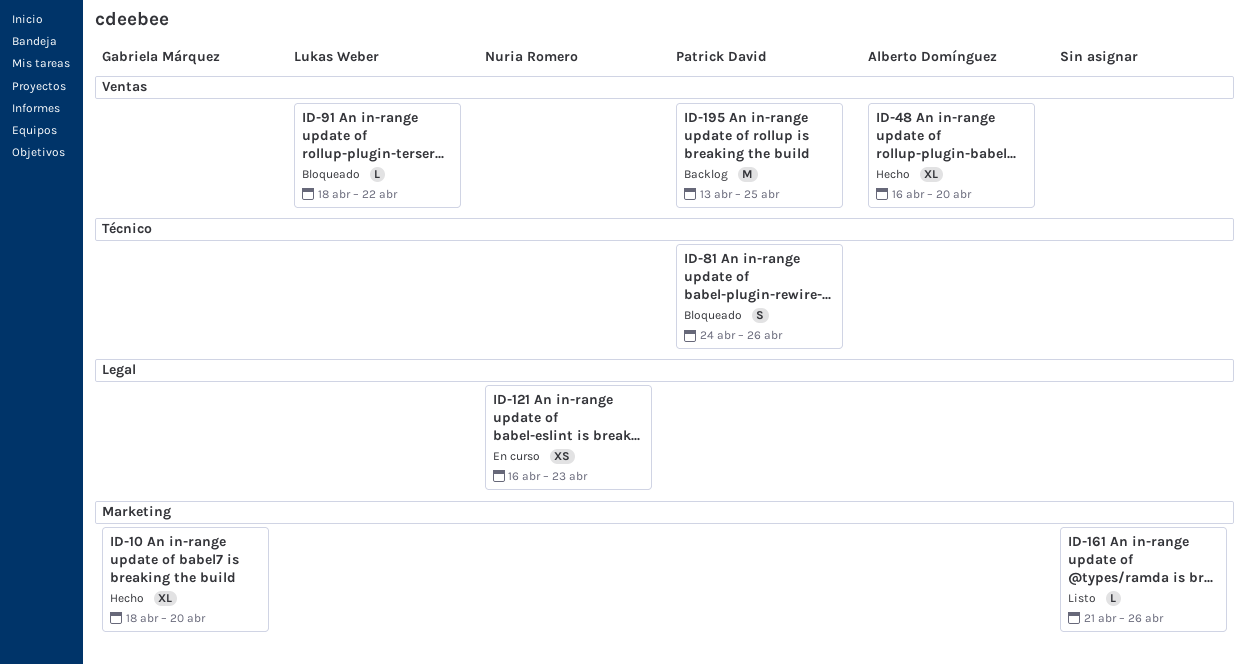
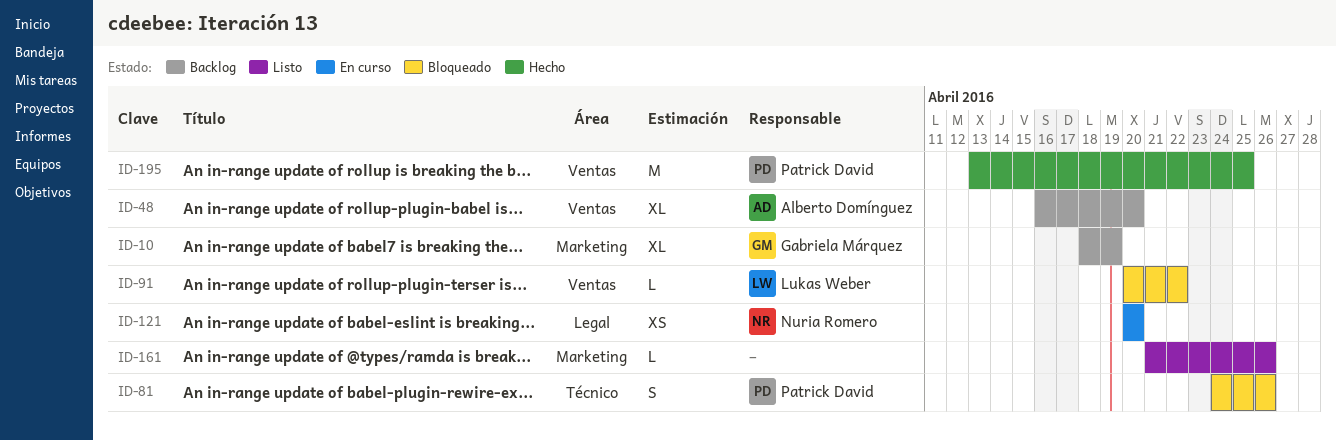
ID-10, status: Hecho -> Backlog
ID-10, due: Apr 20 -> Apr 19
ID-48, status: Hecho -> Backlog
ID-91, start: Apr 18 -> Apr 20
ID-121, start: Apr 16 -> Apr 20
ID-121, due: Apr 23 -> Apr 20
ID-195, status: Backlog -> Hecho

